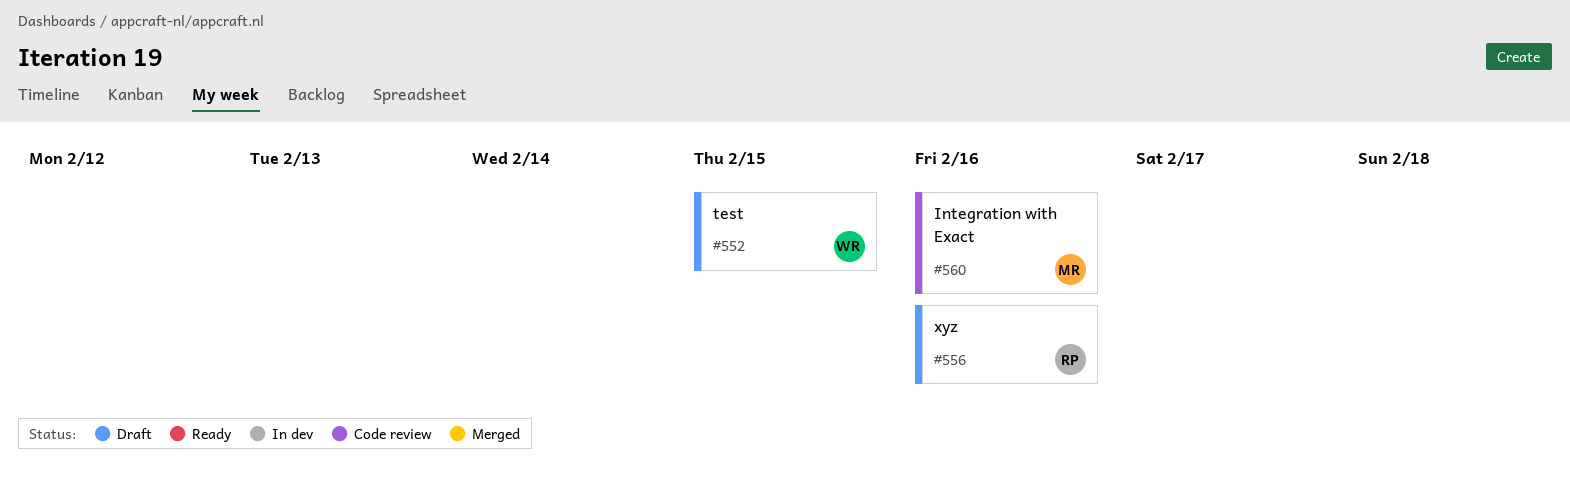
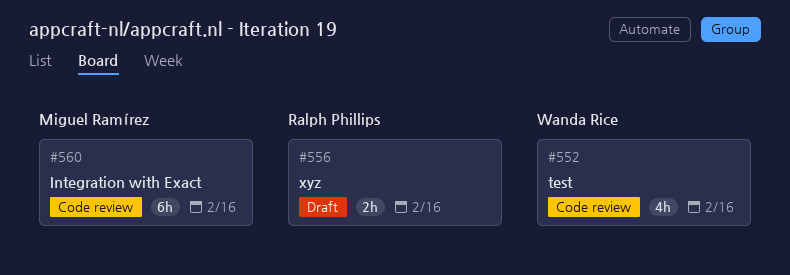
#552, status: Draft -> Code review
#552, due: Feb 15 -> Feb 16

